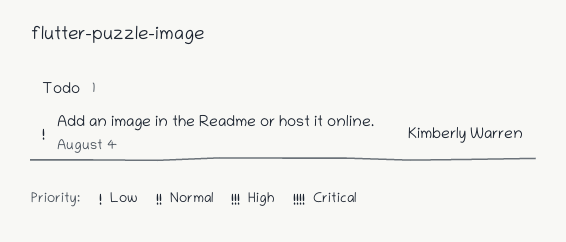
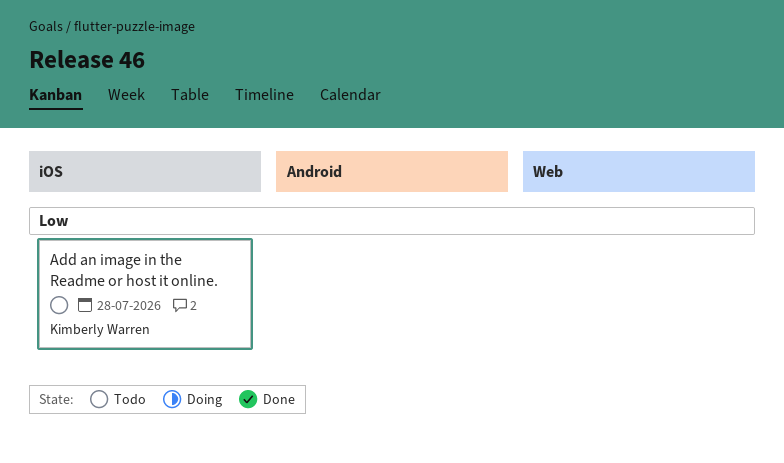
Add an image in the Readme or host it online., due: Aug 4 -> Jul 28

